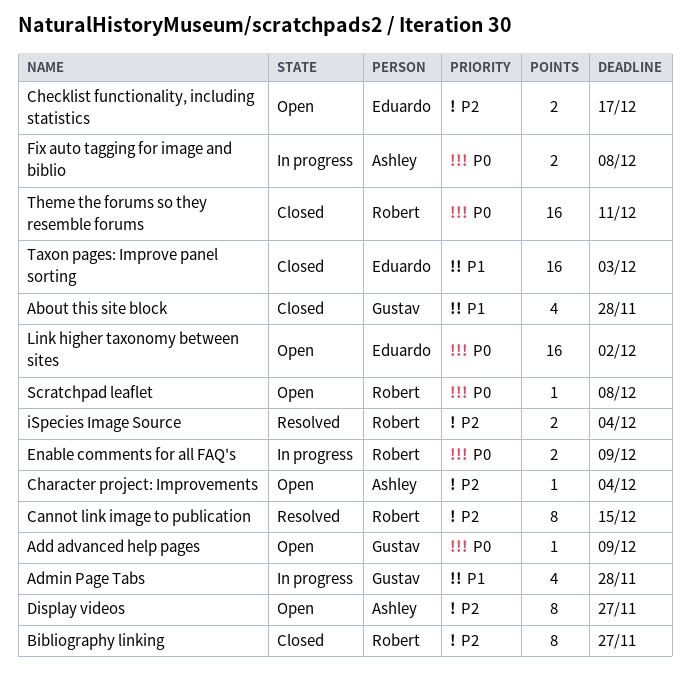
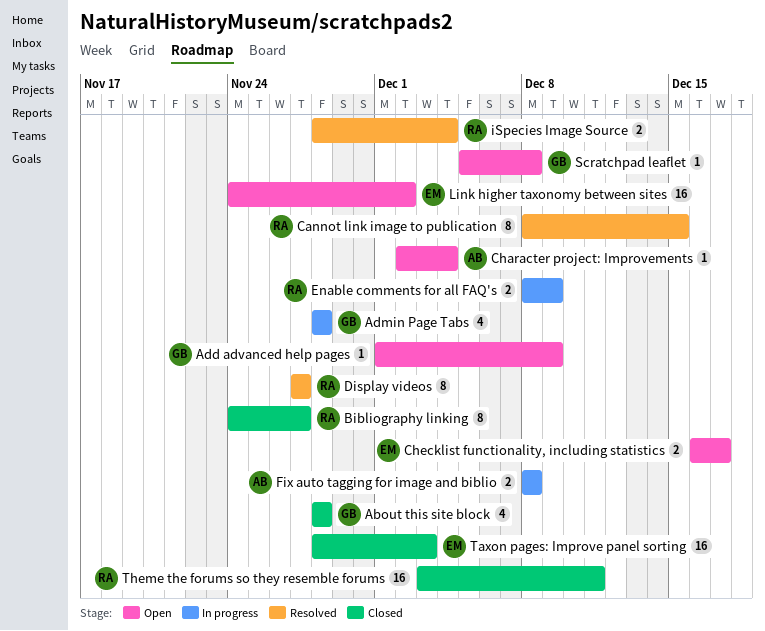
Display videos, status: Open -> Resolved
Display videos, owner: Ashley -> Robert
Scratchpad leaflet, owner: Robert -> Gustav

